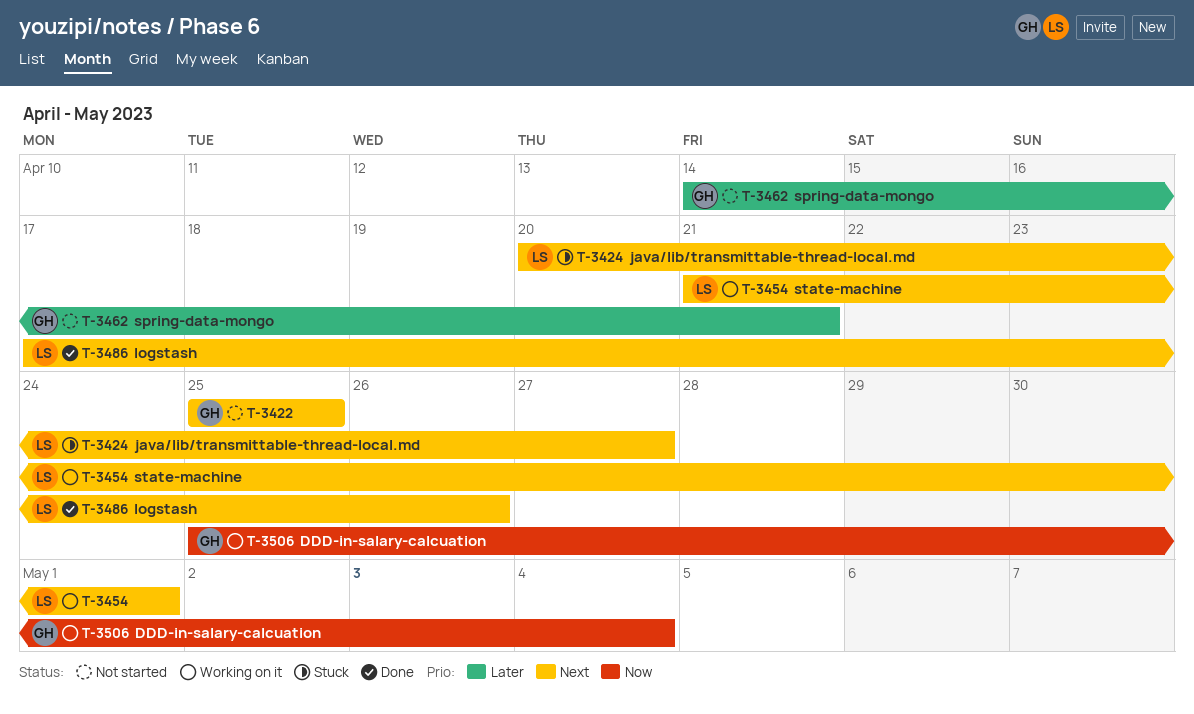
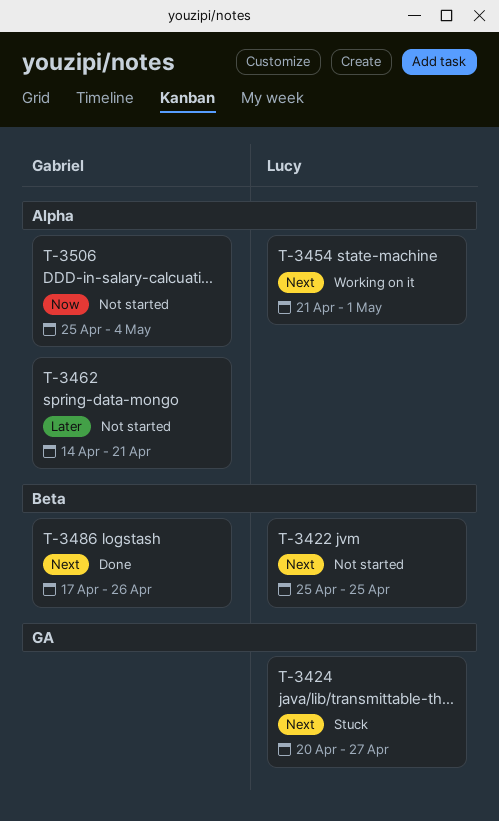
T-3422, owner: Gabriel -> Lucy
T-3486, owner: Lucy -> Gabriel
T-3506, status: Working on it -> Not started

